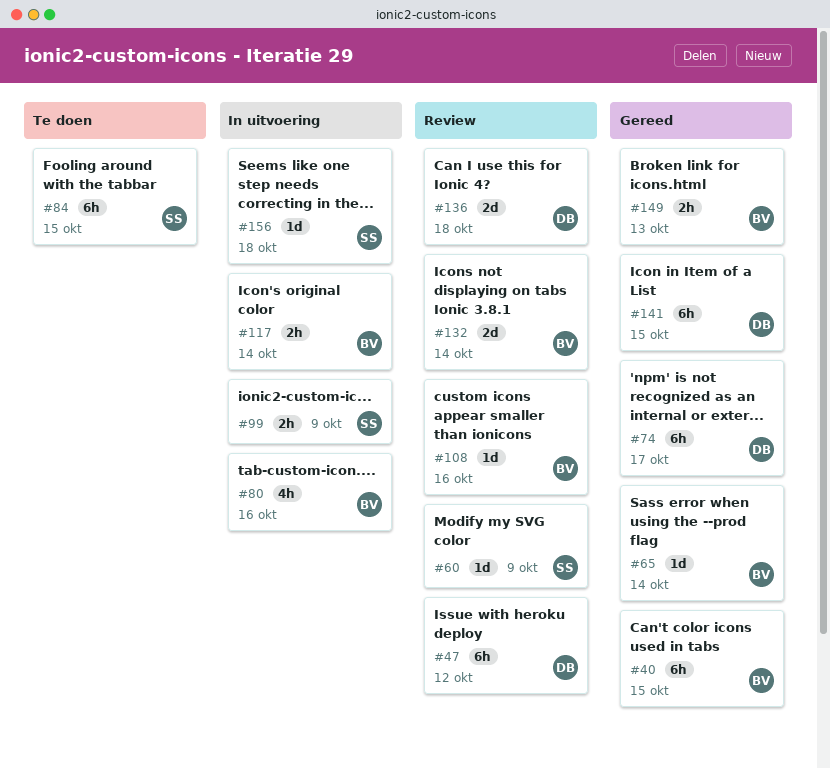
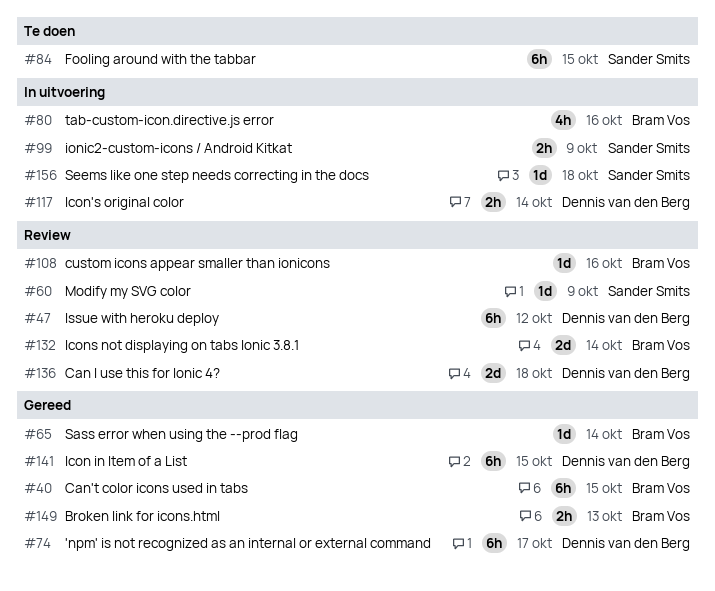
#117, owner: Bram Vos -> Dennis van den Berg

